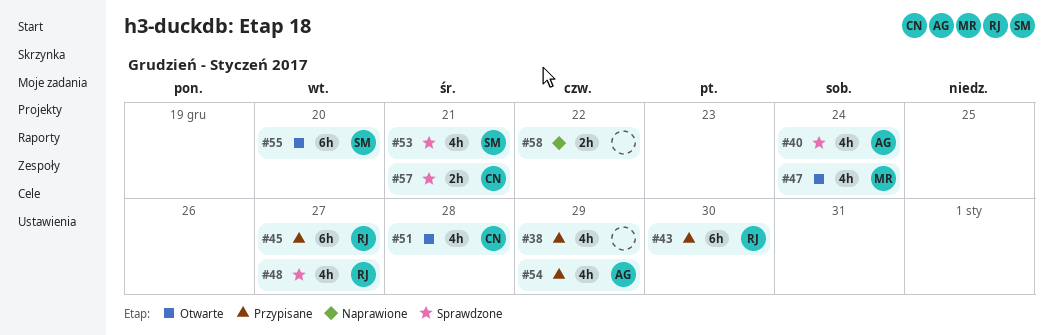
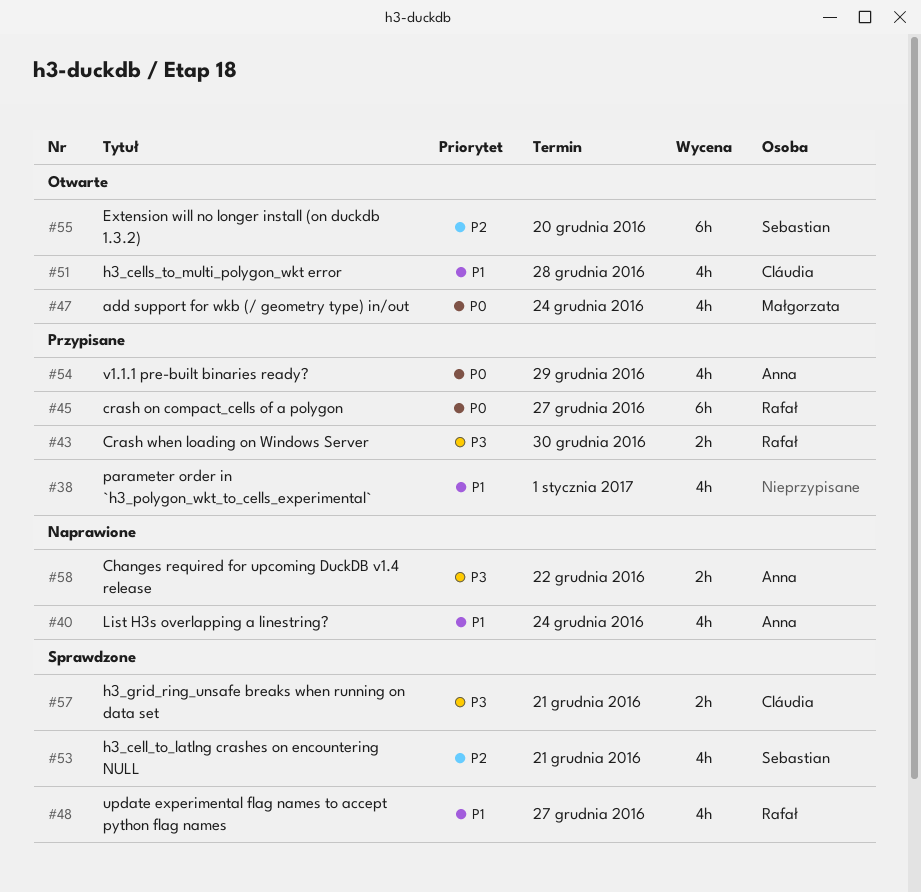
#38, due: Dec 29 -> Jan 1
#40, status: Sprawdzone -> Naprawione
#43, estimate: 6h -> 2h
#58, owner: none -> Anna

